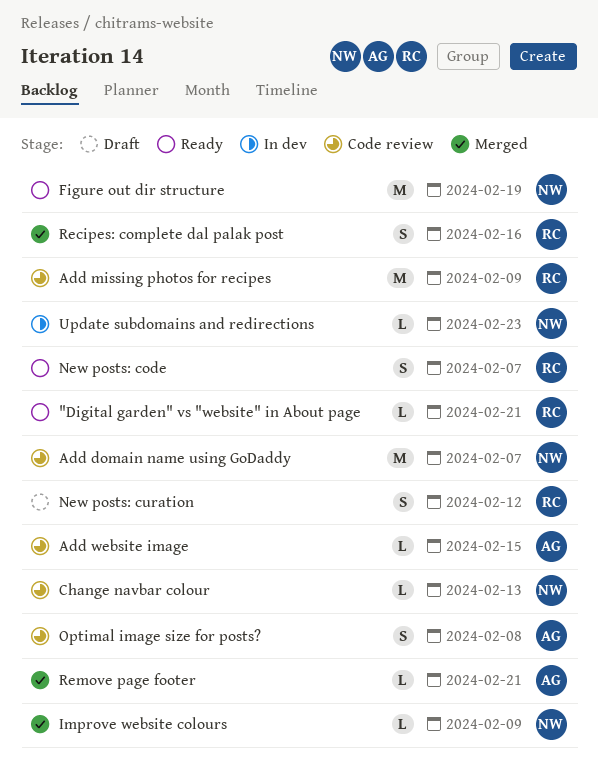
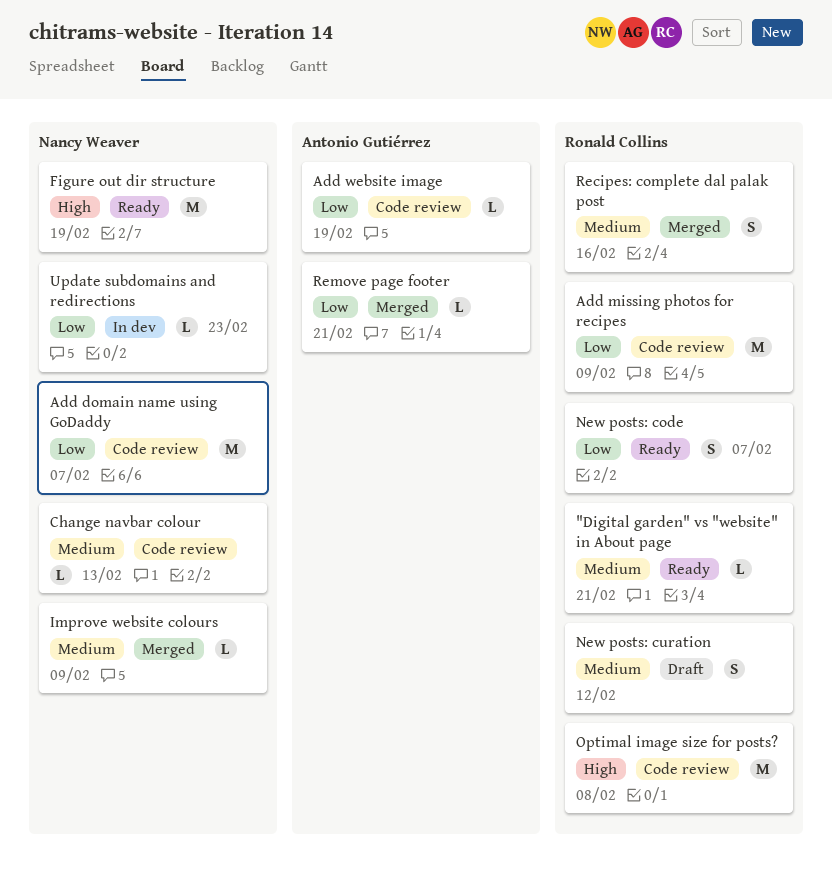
Add website image, due: Feb 15 -> Feb 19
Optimal image size for posts?, owner: Antonio Gutiérrez -> Ronald Collins
Optimal image size for posts?, estimate: S -> M

